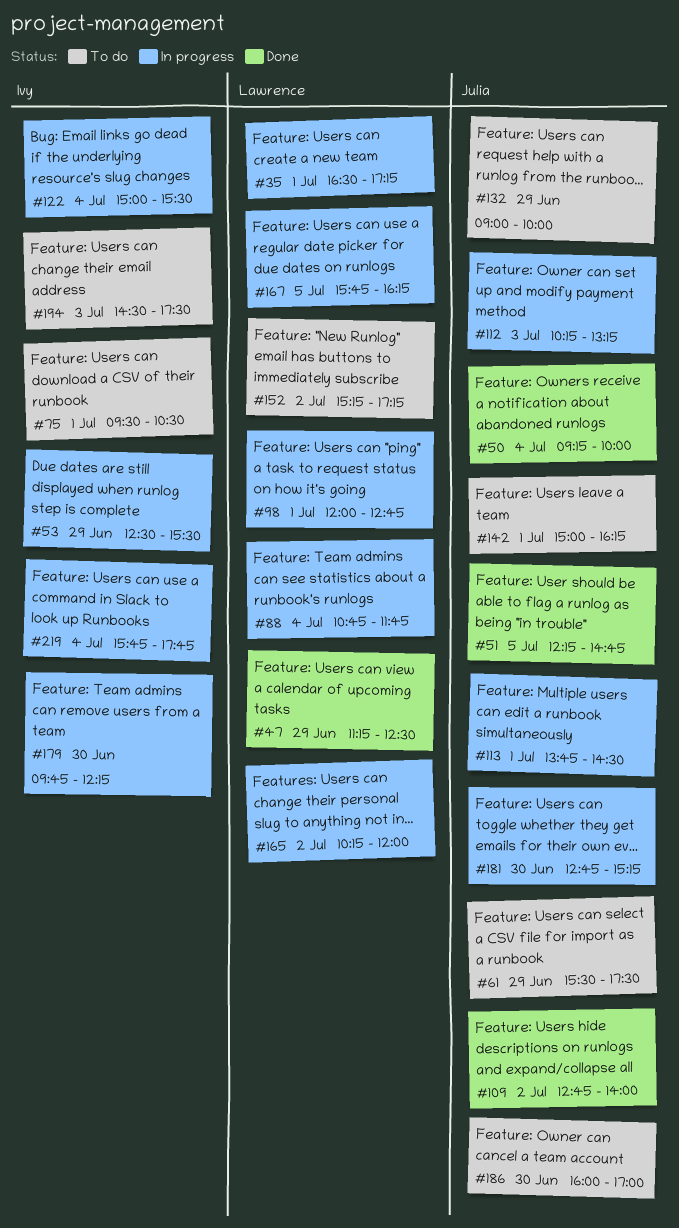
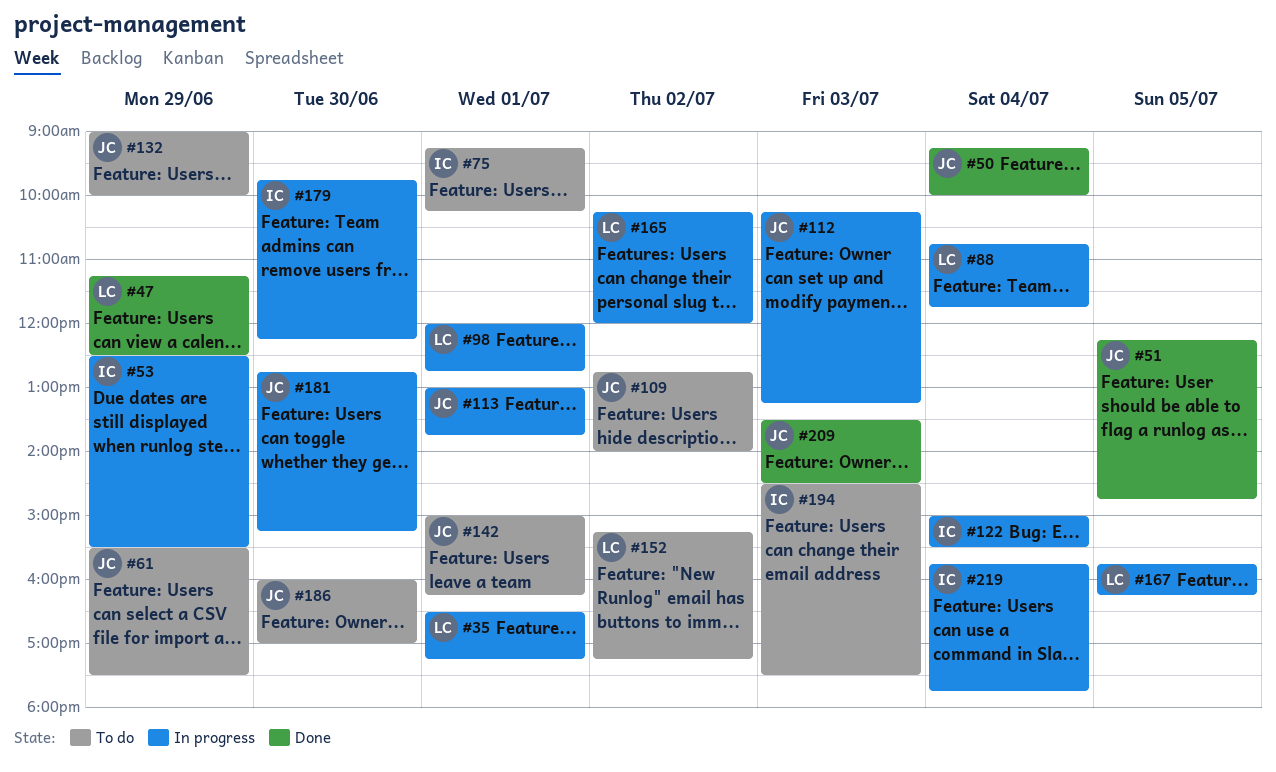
#75, begins: 09:30 -> 09:15
#75, ends: 10:30 -> 10:15
#109, status: Done -> To do
#113, begins: 13:45 -> 13:00
#113, ends: 14:30 -> 13:45
#209: none -> present

